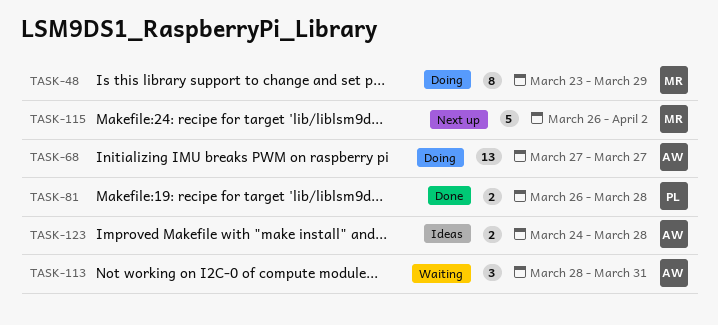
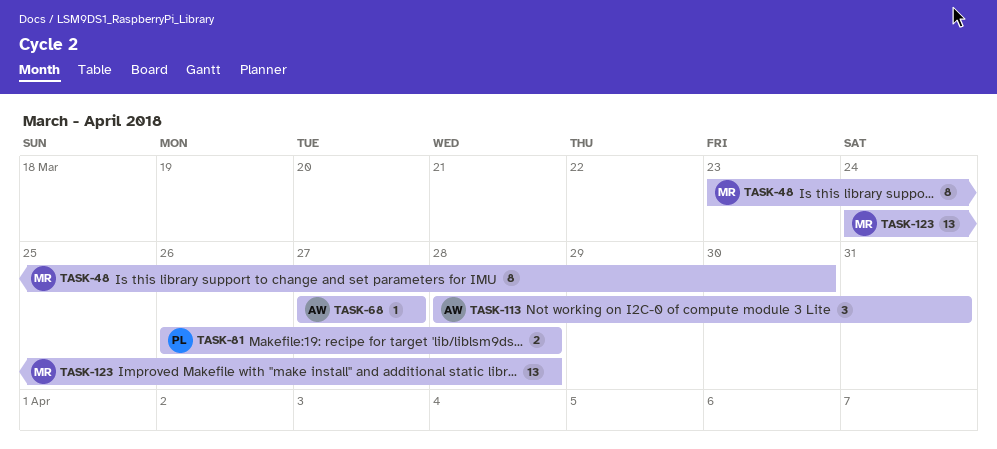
TASK-48, due: Mar 29 -> Mar 30
TASK-68, estimate: 13 -> 1
TASK-115: present -> none
TASK-123, owner: AW -> MR
TASK-123, estimate: 2 -> 13

